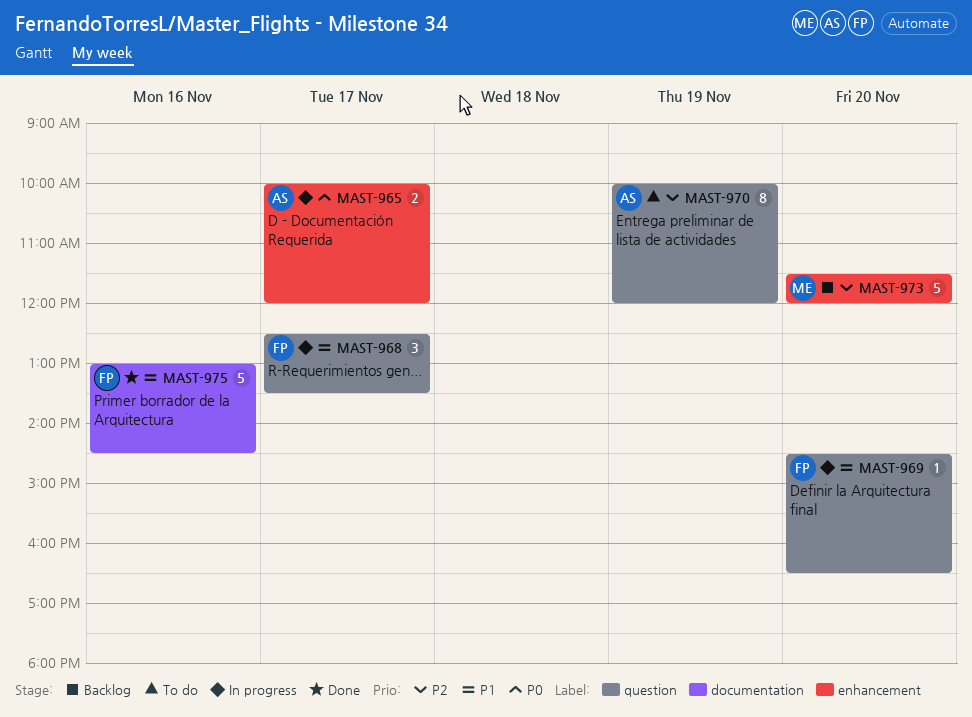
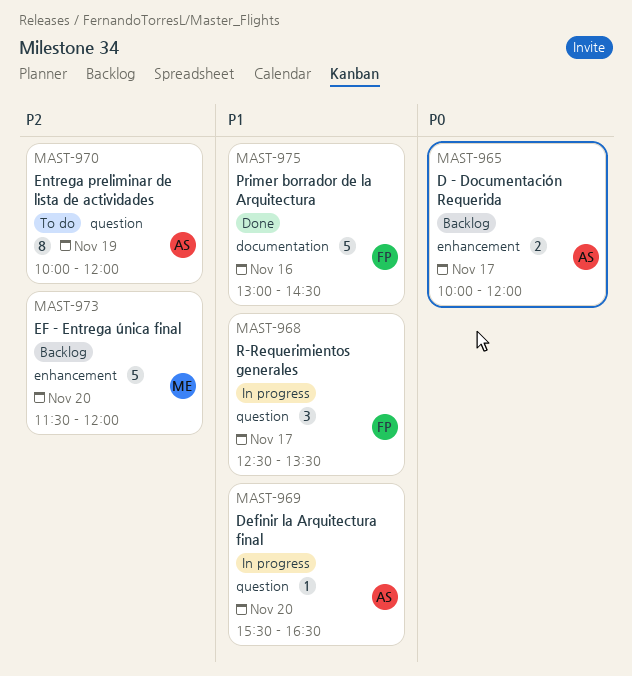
MAST-965, status: In progress -> Backlog
MAST-969, owner: FP -> AS
MAST-969, begins: 14:30 -> 15:30

